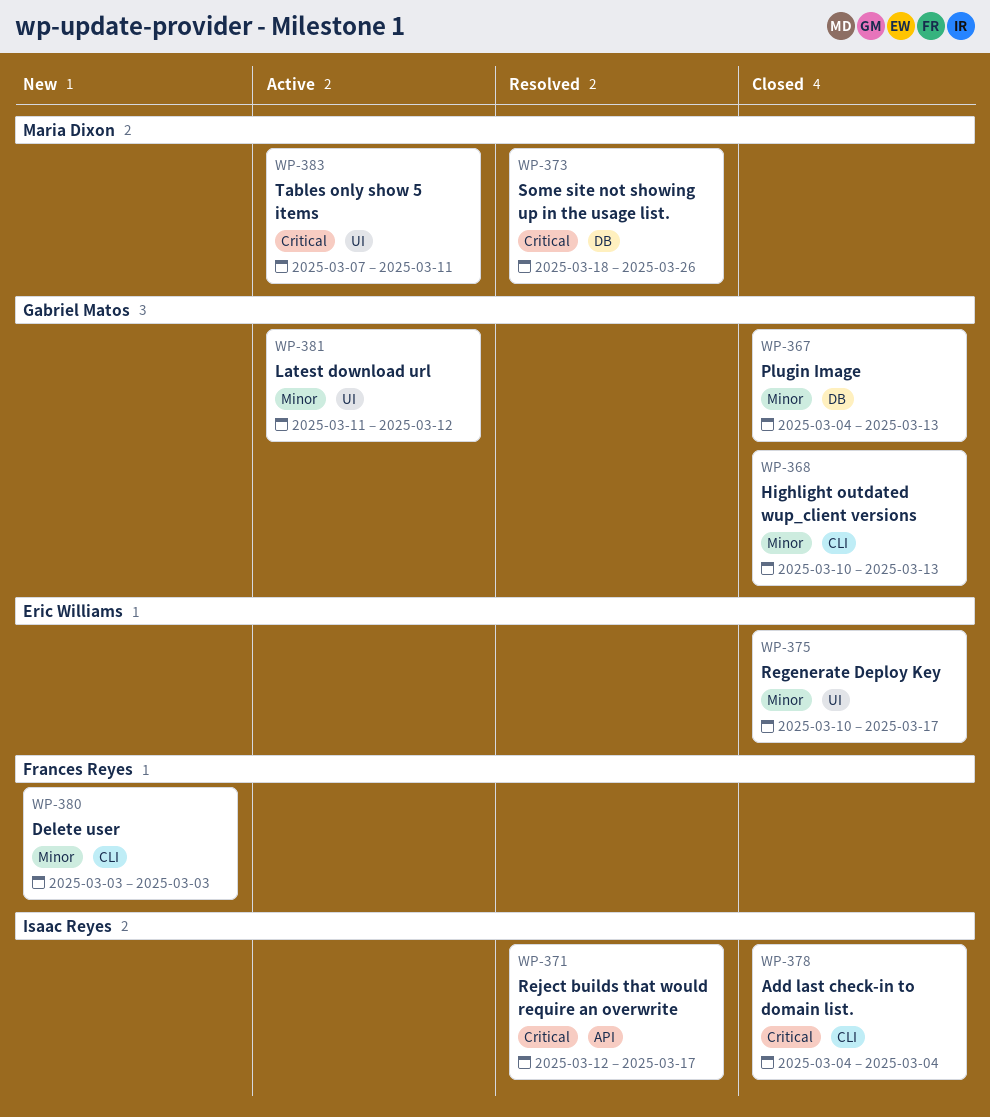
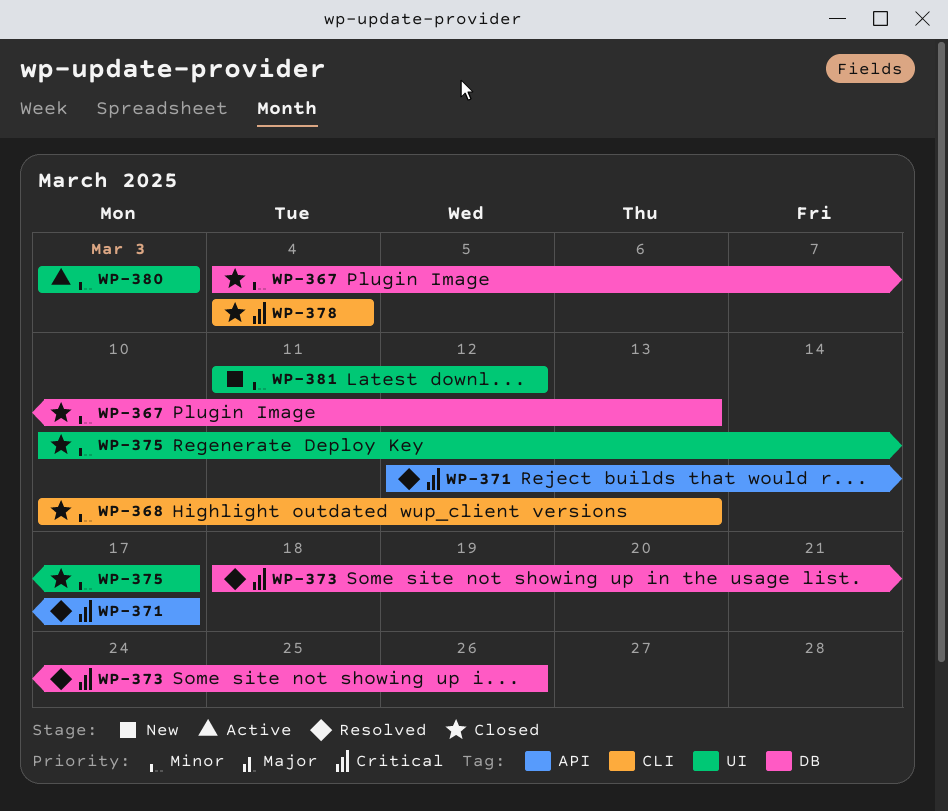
WP-380, status: New -> Active
WP-380, label: CLI -> UI
WP-381, status: Active -> New
WP-383: present -> none

